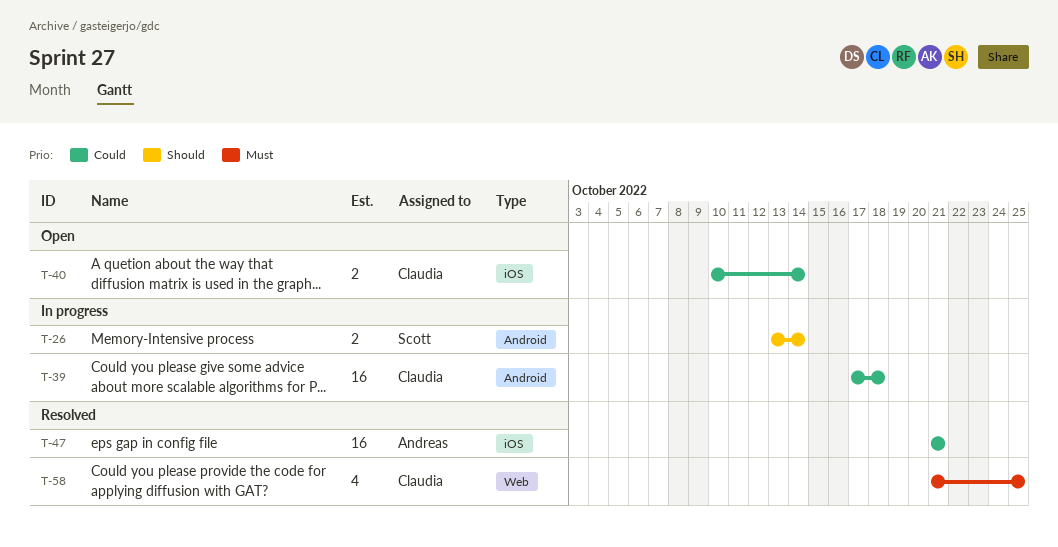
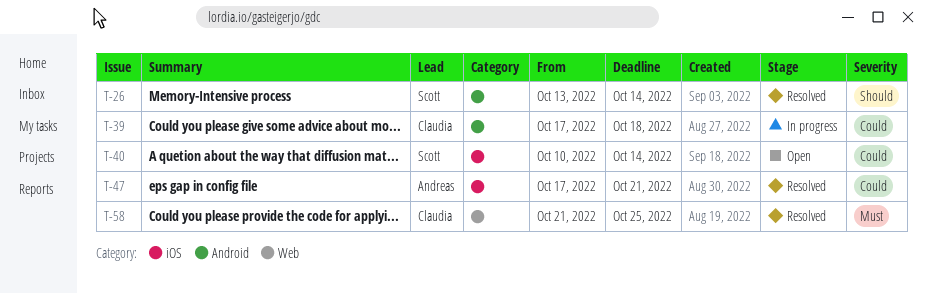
T-26, status: In progress -> Resolved
T-40, owner: Claudia -> Scott
T-47, start: Oct 21 -> Oct 17

